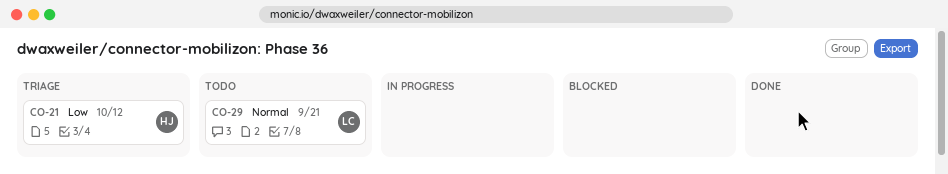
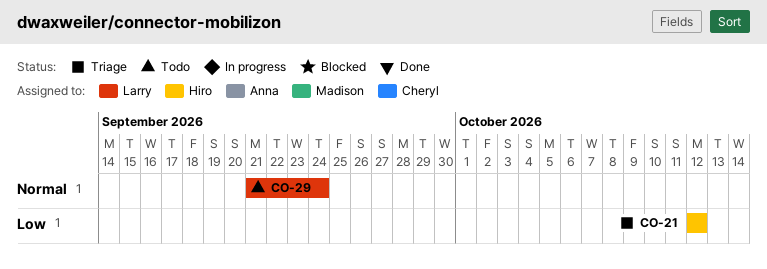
CO-29, due: Sep 21 -> Sep 24

